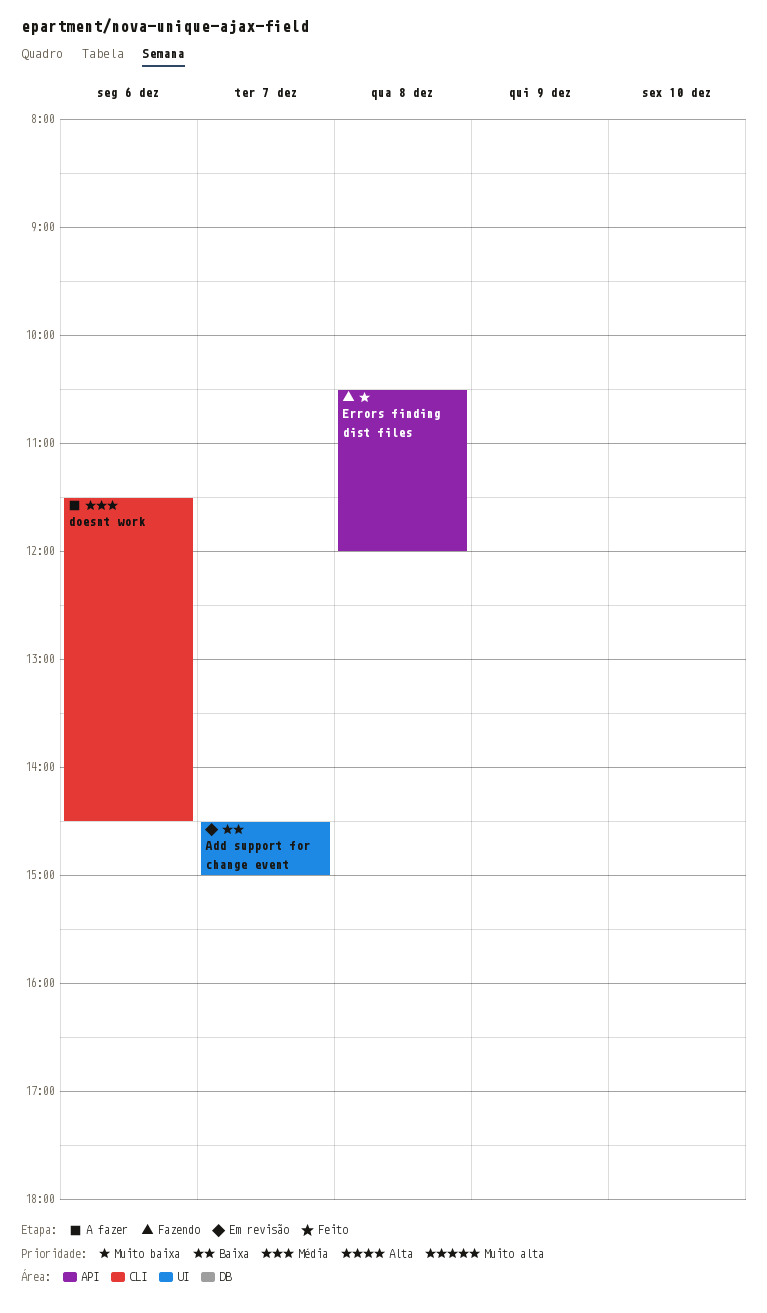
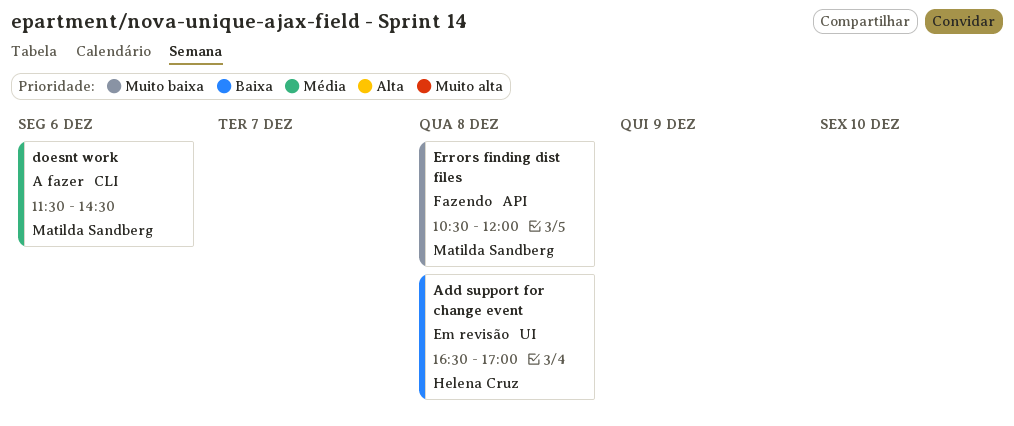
Add support for change event, day: Dec 7 -> Dec 8
Add support for change event, begins: 14:30 -> 16:30
Add support for change event, ends: 15:00 -> 17:00

